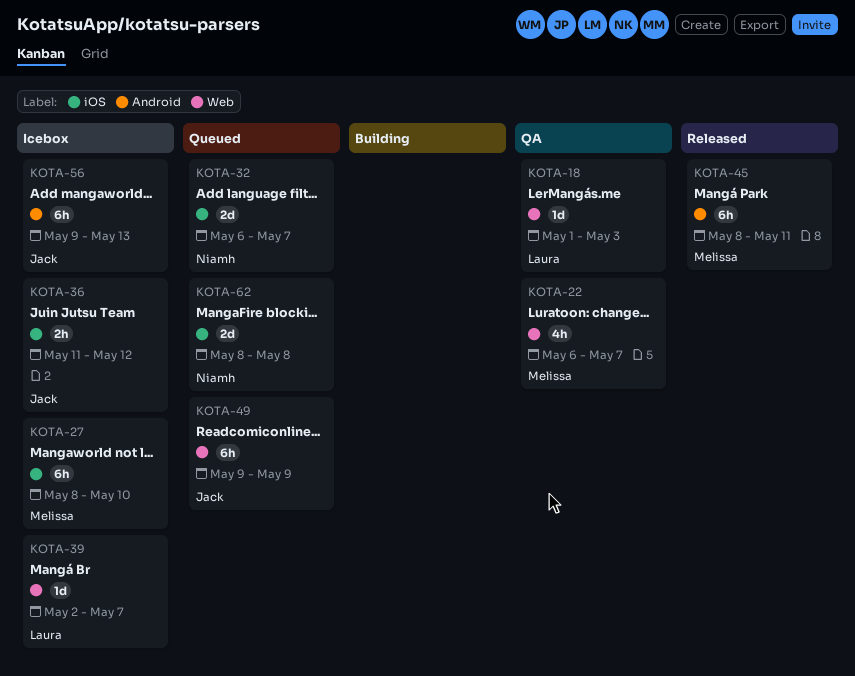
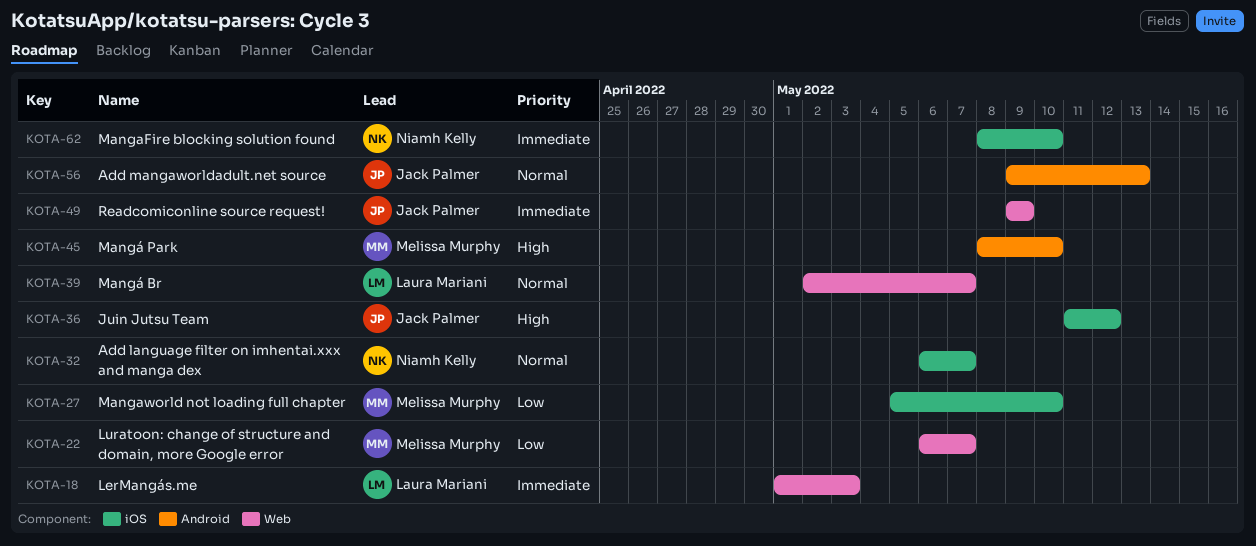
KOTA-27, start: May 8 -> May 5
KOTA-45, due: May 11 -> May 10
KOTA-62, due: May 8 -> May 10

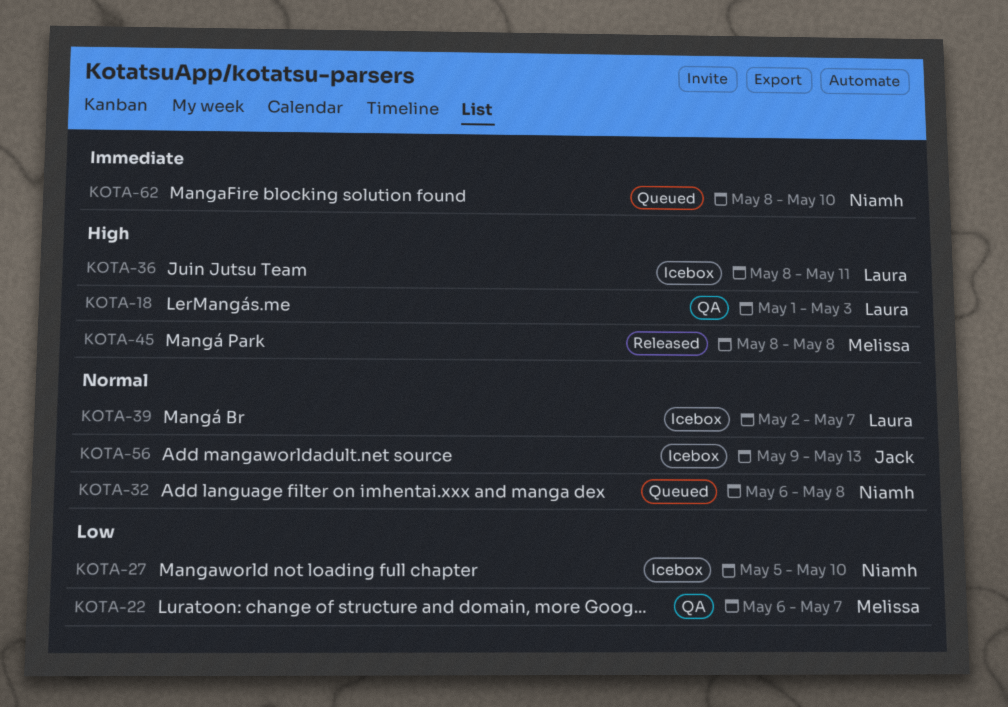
KOTA-18, priority: Immediate -> High
KOTA-27, owner: Melissa Murphy -> Niamh Kelly
KOTA-32, due: May 7 -> May 8
KOTA-36, owner: Jack Palmer -> Laura Mariani
KOTA-36, start: May 11 -> May 8
KOTA-36, due: May 12 -> May 11
KOTA-45, due: May 10 -> May 8
KOTA-49: present -> none

